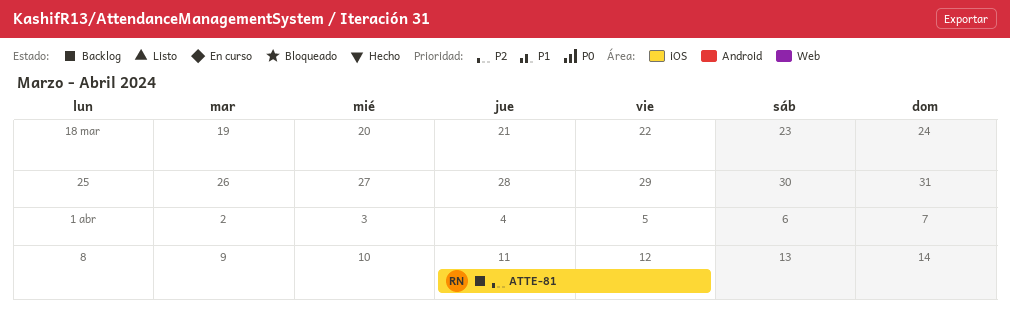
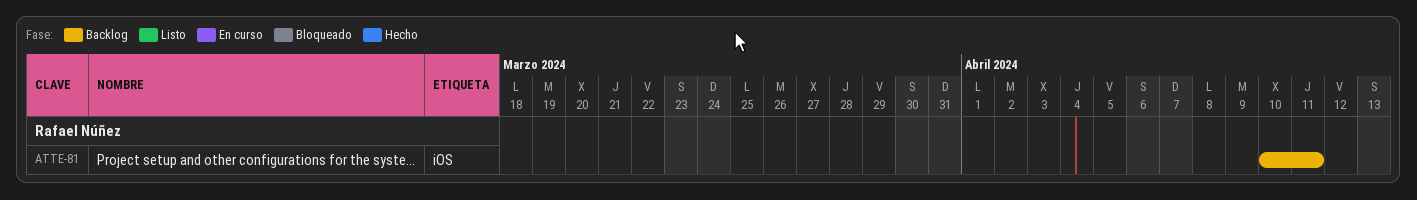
ATTE-81, start: Apr 11 -> Apr 10
ATTE-81, due: Apr 12 -> Apr 11

